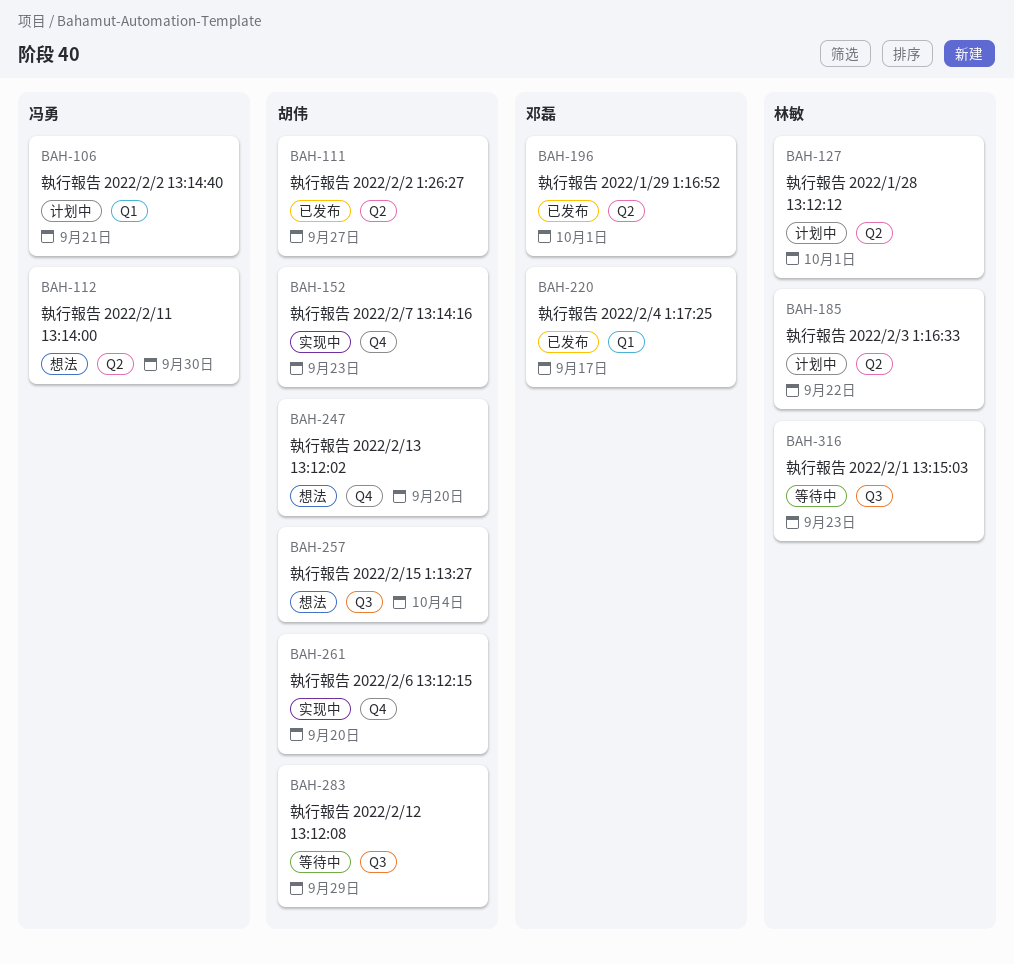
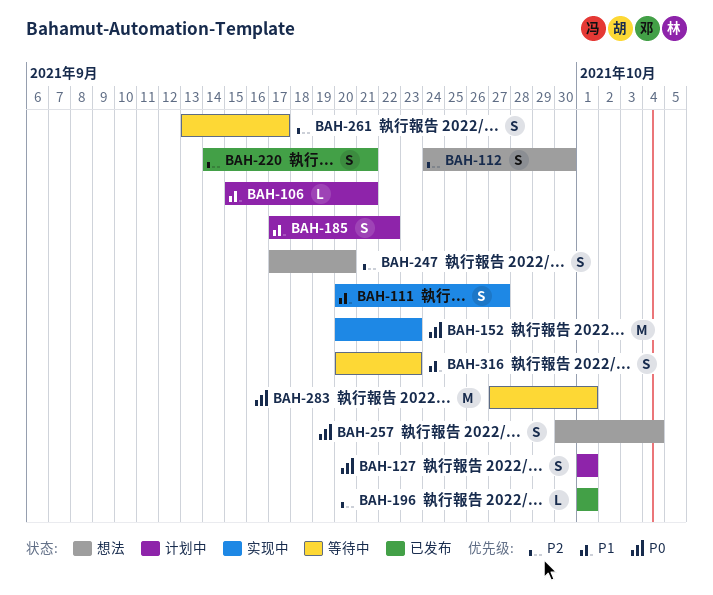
BAH-111, status: 已发布 -> 实现中
BAH-220, due: Sep 17 -> Sep 21
BAH-261, status: 实现中 -> 等待中
BAH-261, due: Sep 20 -> Sep 17
BAH-283, due: Sep 29 -> Oct 1

